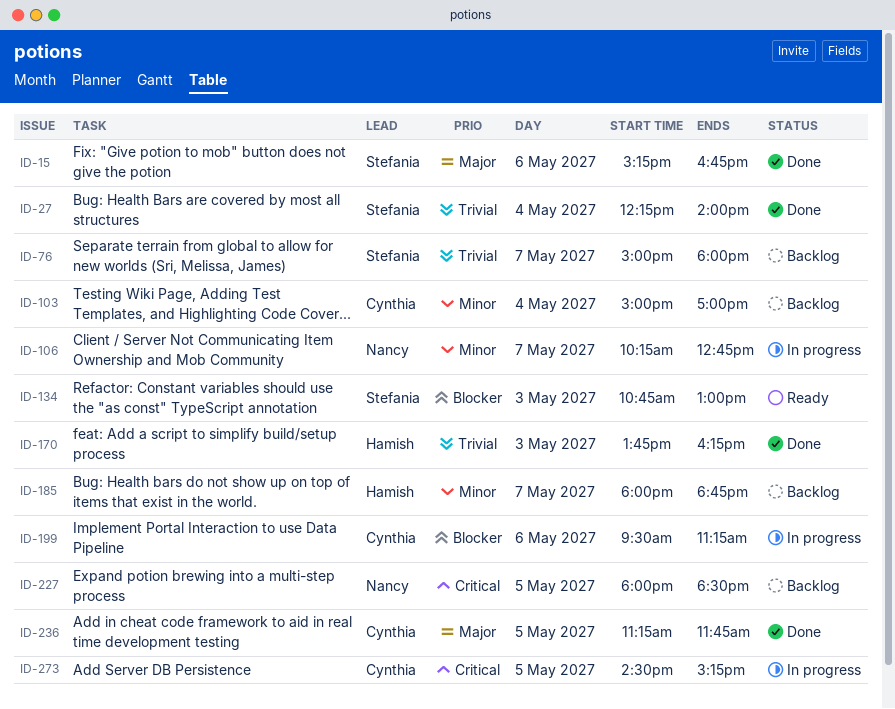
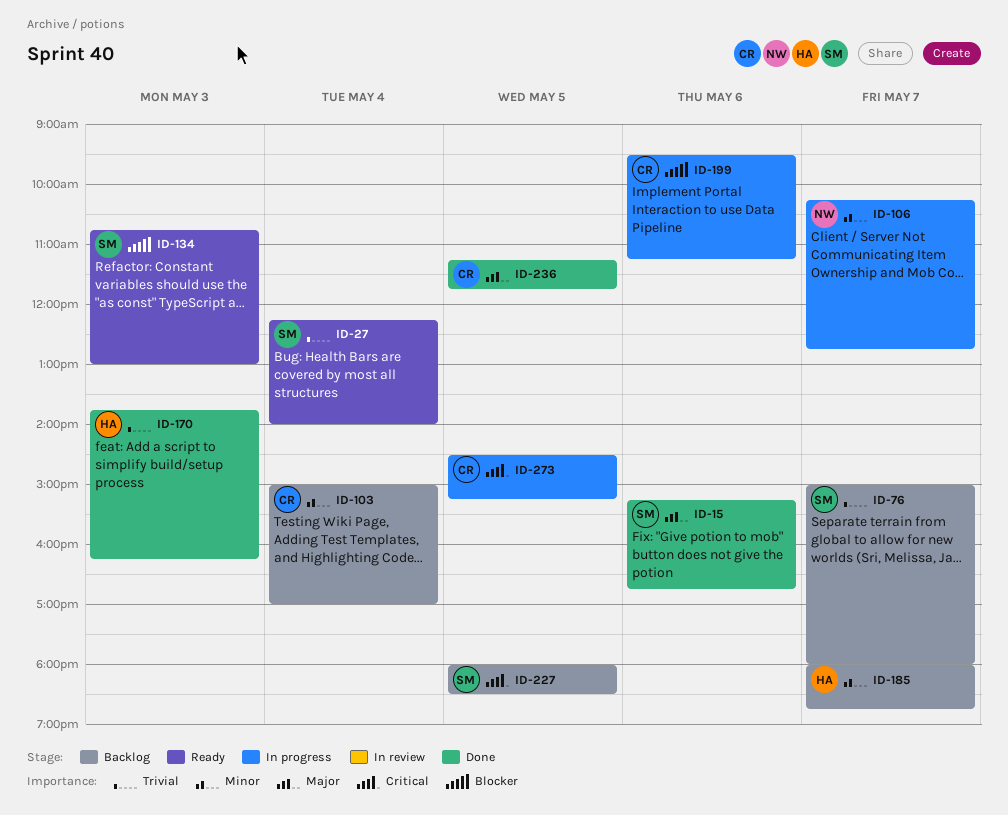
ID-27, status: Done -> Ready
ID-227, owner: Nancy -> Stefania

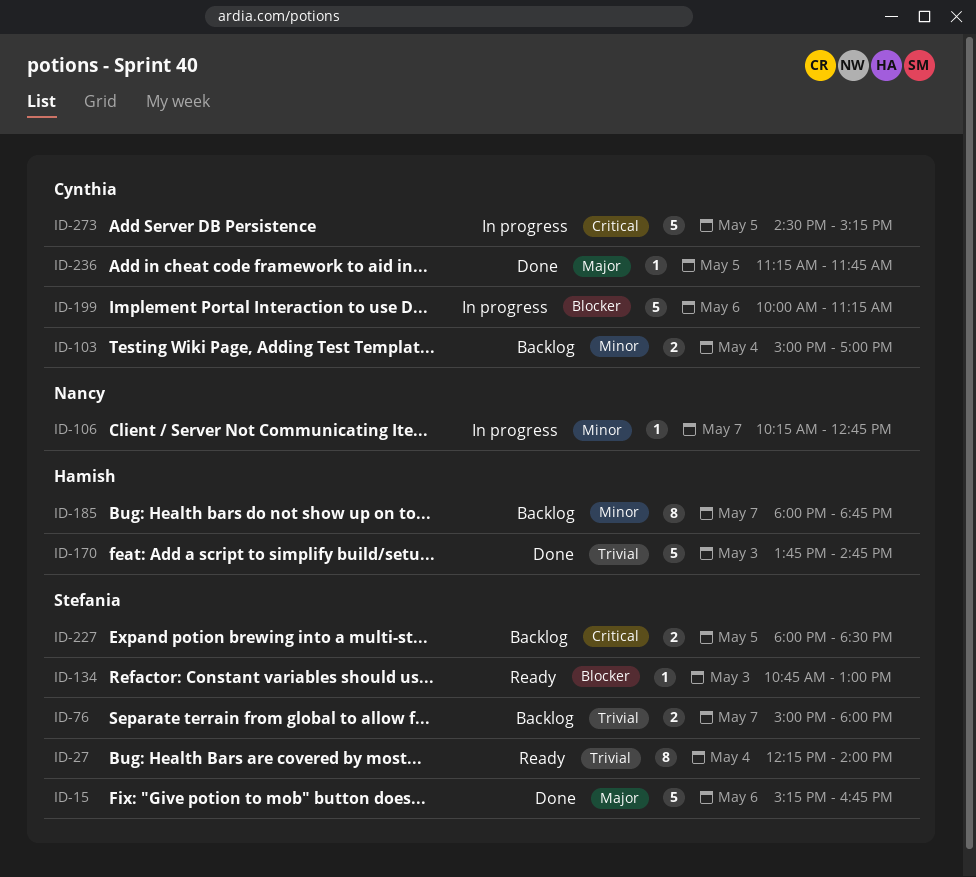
ID-170, ends: 16:15 -> 14:45
ID-199, begins: 09:30 -> 10:00

